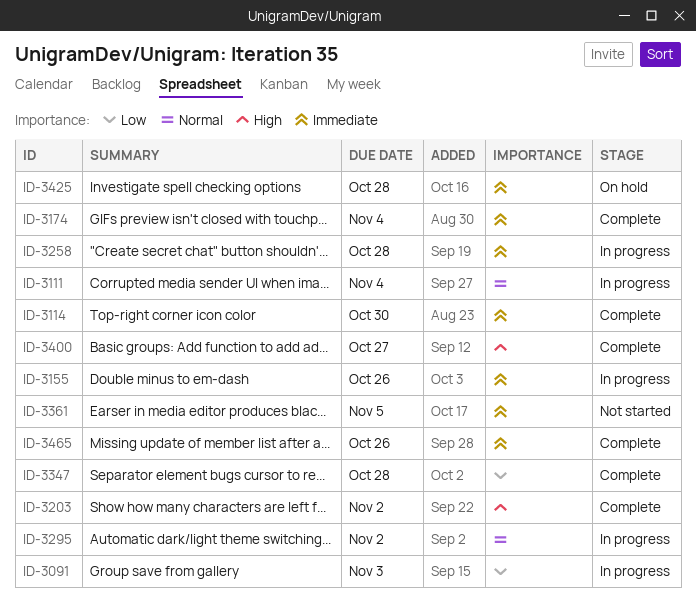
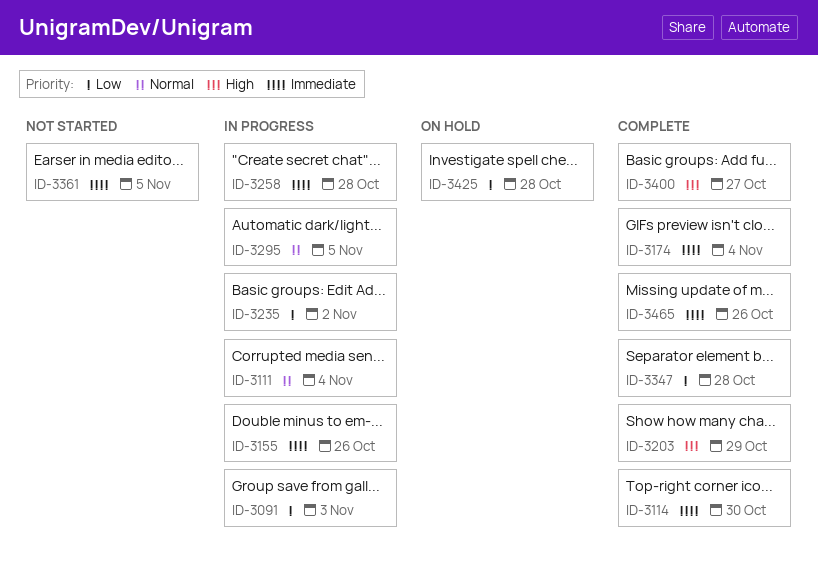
ID-3203, due: Nov 2 -> Oct 29
ID-3235: none -> present
ID-3295, due: Nov 2 -> Nov 5
ID-3425, priority: Immediate -> Low

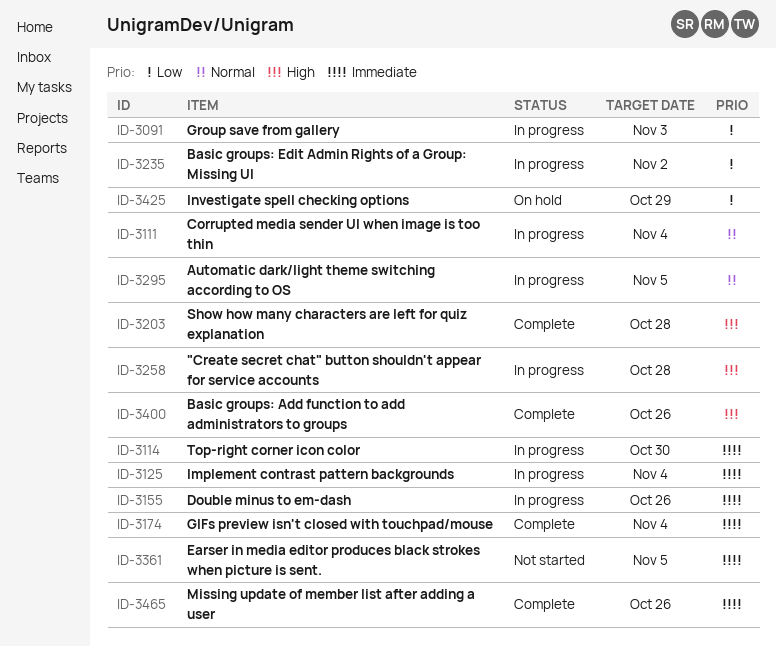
ID-3114, status: Complete -> In progress
ID-3125: none -> present
ID-3203, due: Oct 29 -> Oct 28
ID-3258, priority: Immediate -> High
ID-3347: present -> none
ID-3400, due: Oct 27 -> Oct 26
ID-3425, due: Oct 28 -> Oct 29

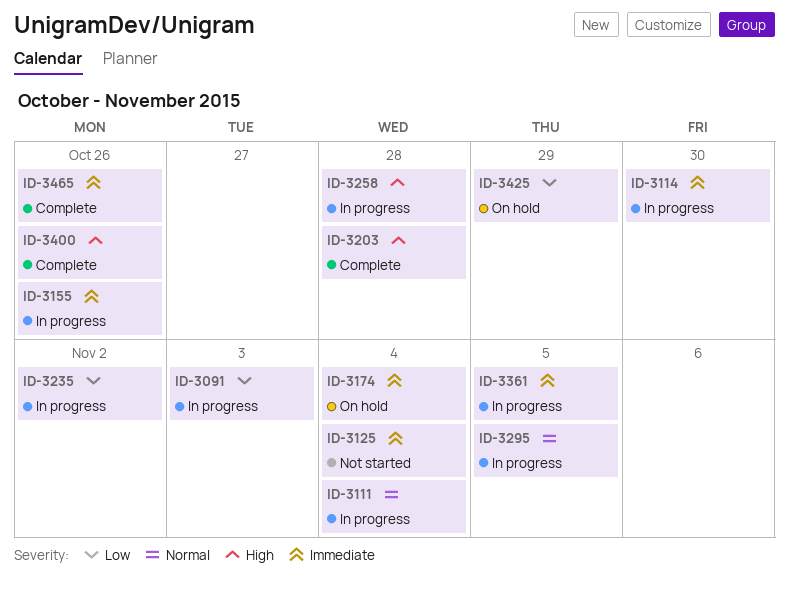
ID-3125, status: In progress -> Not started
ID-3174, status: Complete -> On hold
ID-3361, status: Not started -> In progress

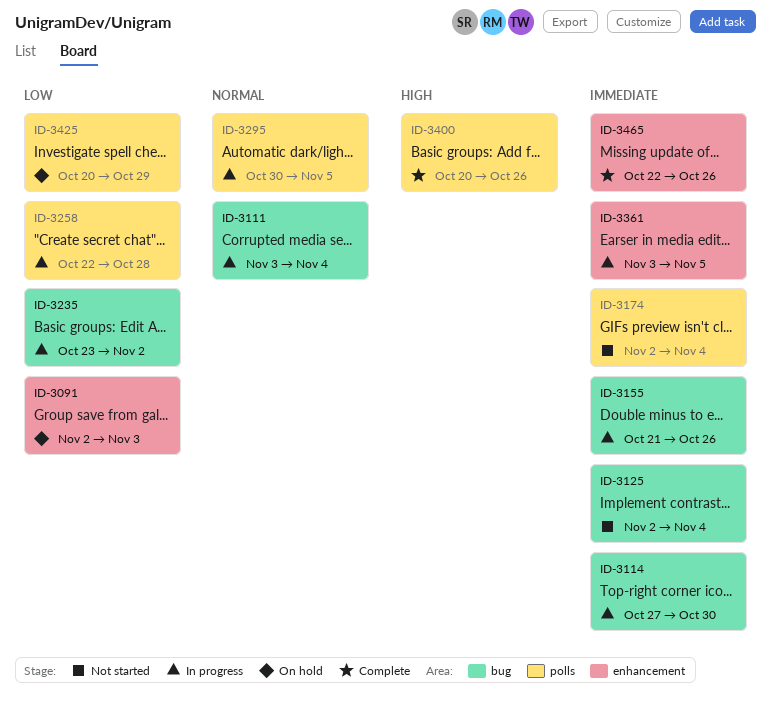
ID-3091, status: In progress -> On hold
ID-3174, status: On hold -> Not started
ID-3203: present -> none
ID-3258, priority: High -> Low

